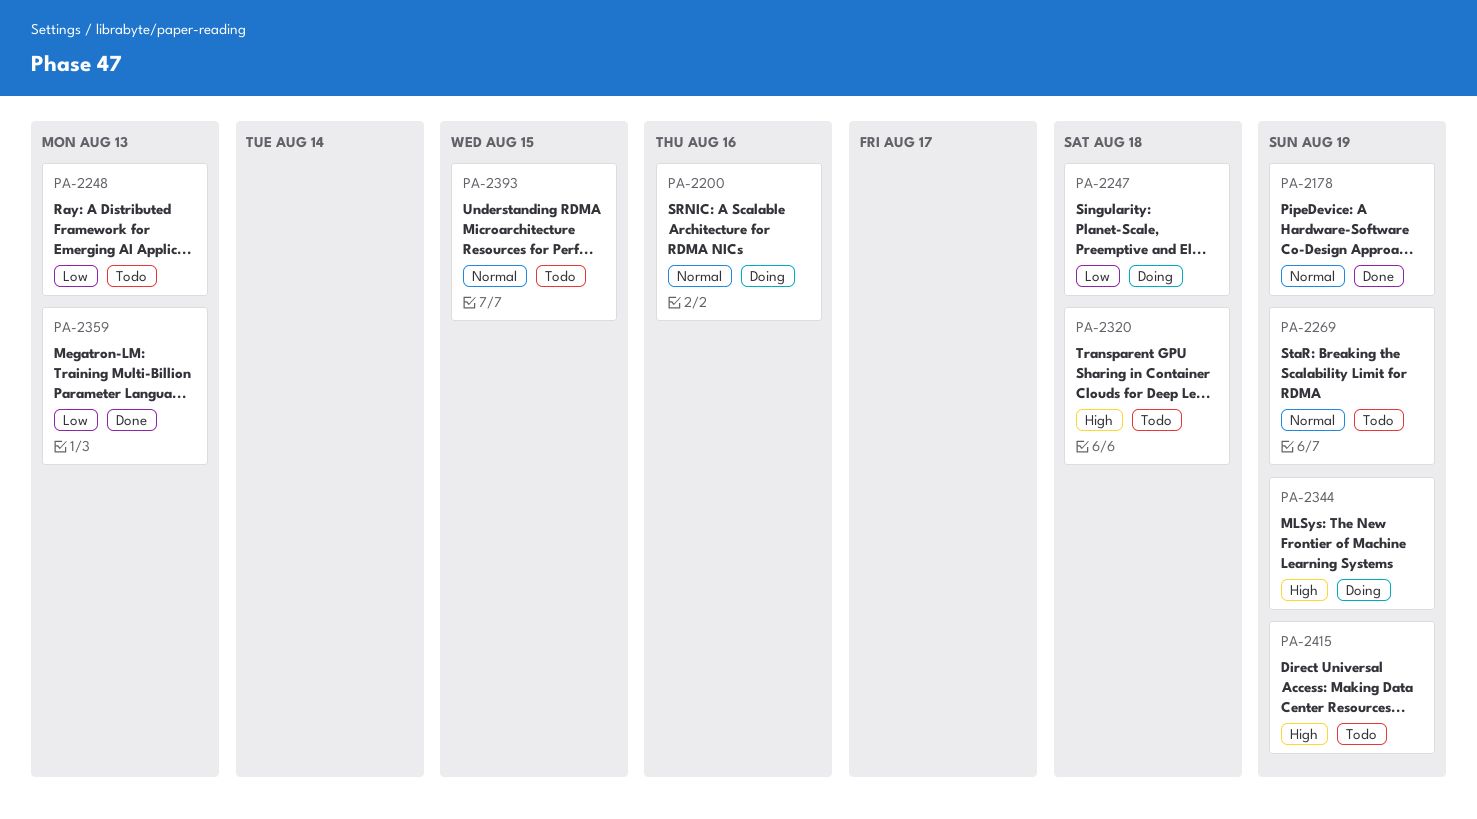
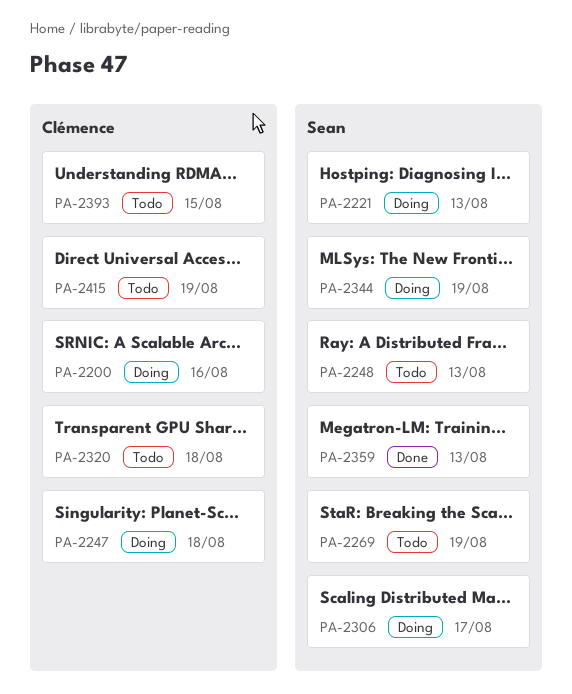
PA-2178: present -> none
PA-2221: none -> present
PA-2306: none -> present

